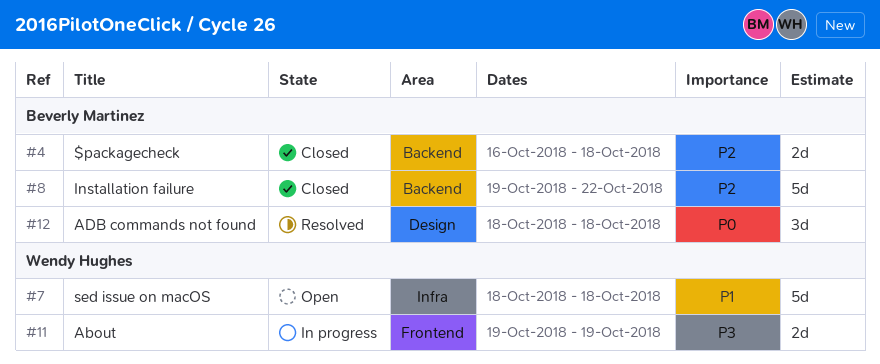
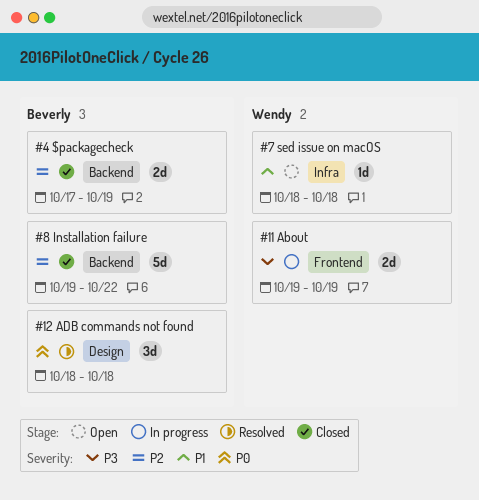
#4, start: Oct 16 -> Oct 17
#4, due: Oct 18 -> Oct 19
#7, estimate: 5d -> 1d

